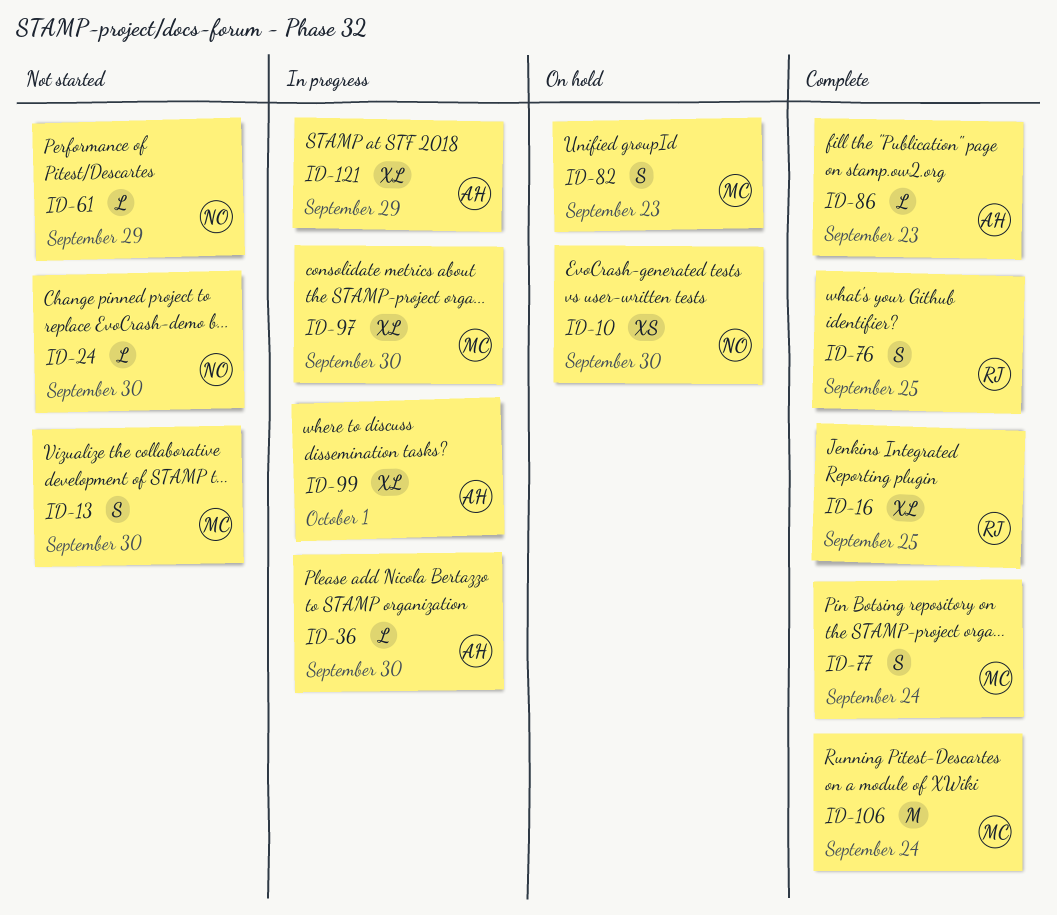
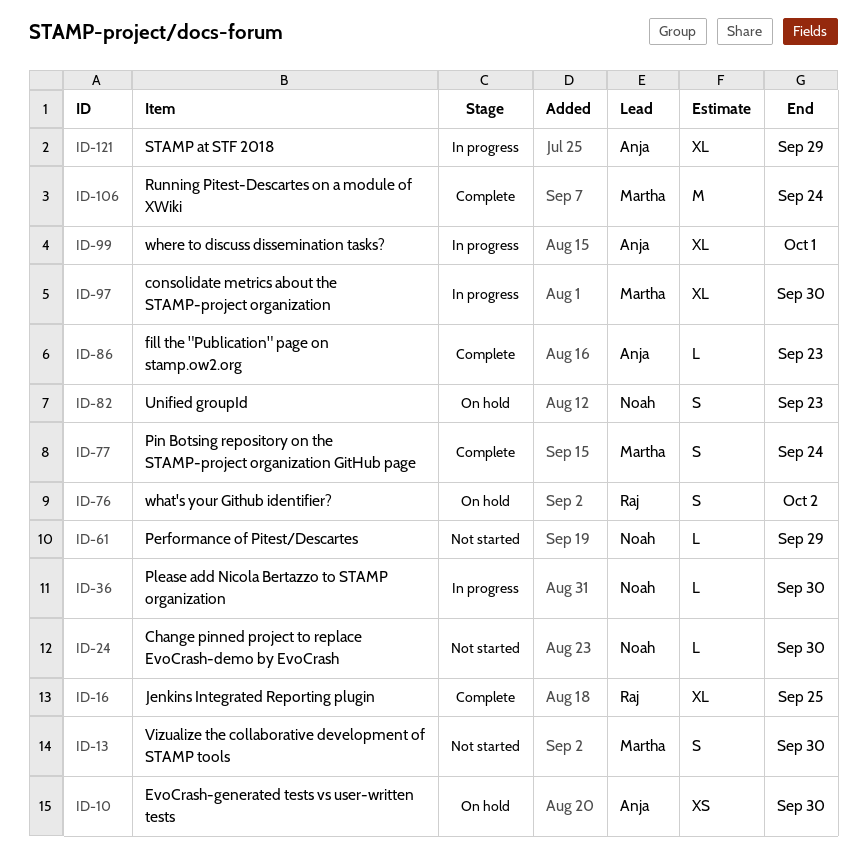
ID-10, owner: Noah -> Anja
ID-36, owner: Anja -> Noah
ID-76, status: Complete -> On hold
ID-76, due: Sep 25 -> Oct 2
ID-82, owner: Martha -> Noah

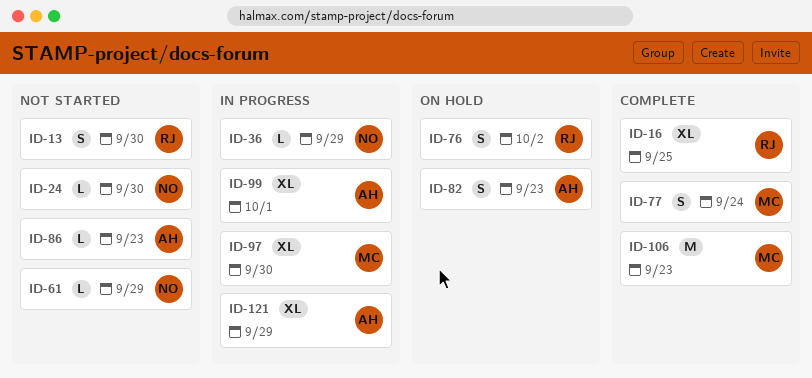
ID-10: present -> none
ID-13, owner: Martha -> Raj
ID-36, due: Sep 30 -> Sep 29
ID-82, owner: Noah -> Anja
ID-86, status: Complete -> Not started
ID-106, due: Sep 24 -> Sep 23

